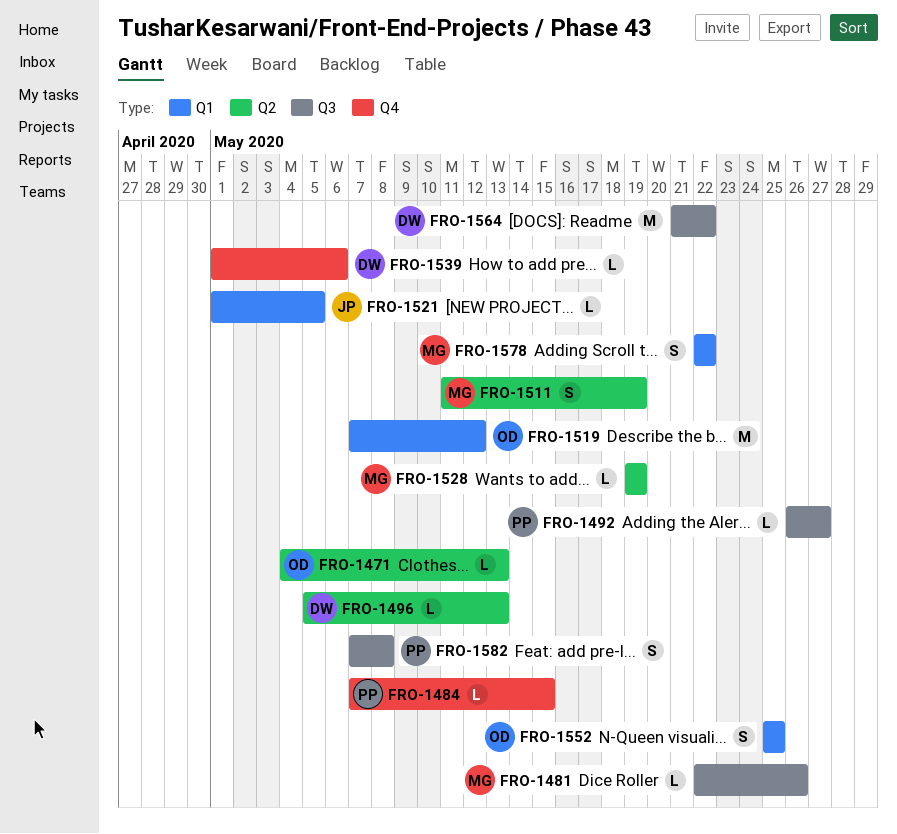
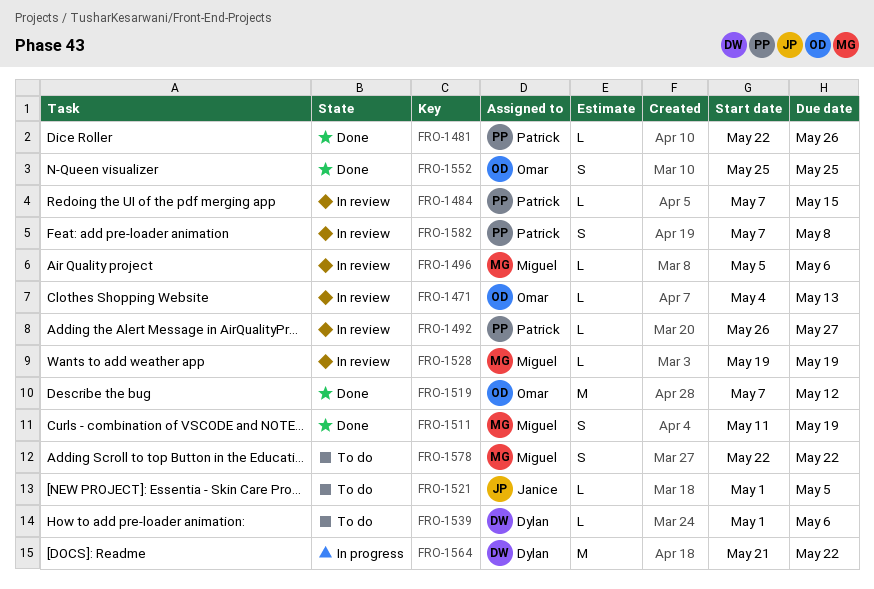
FRO-1481, owner: Miguel -> Patrick
FRO-1496, owner: Dylan -> Miguel
FRO-1496, due: May 13 -> May 6

